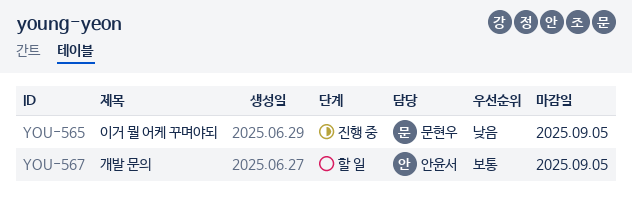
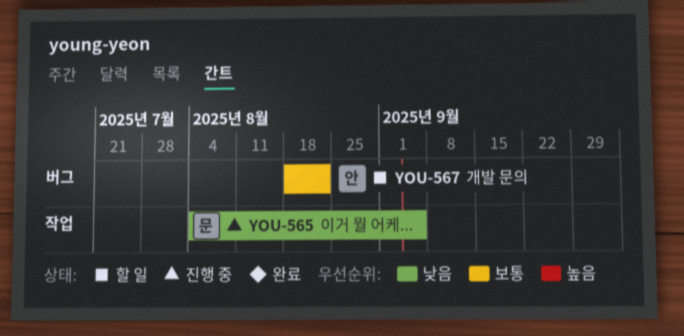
YOU-567, due: Sep 5 -> Aug 22

